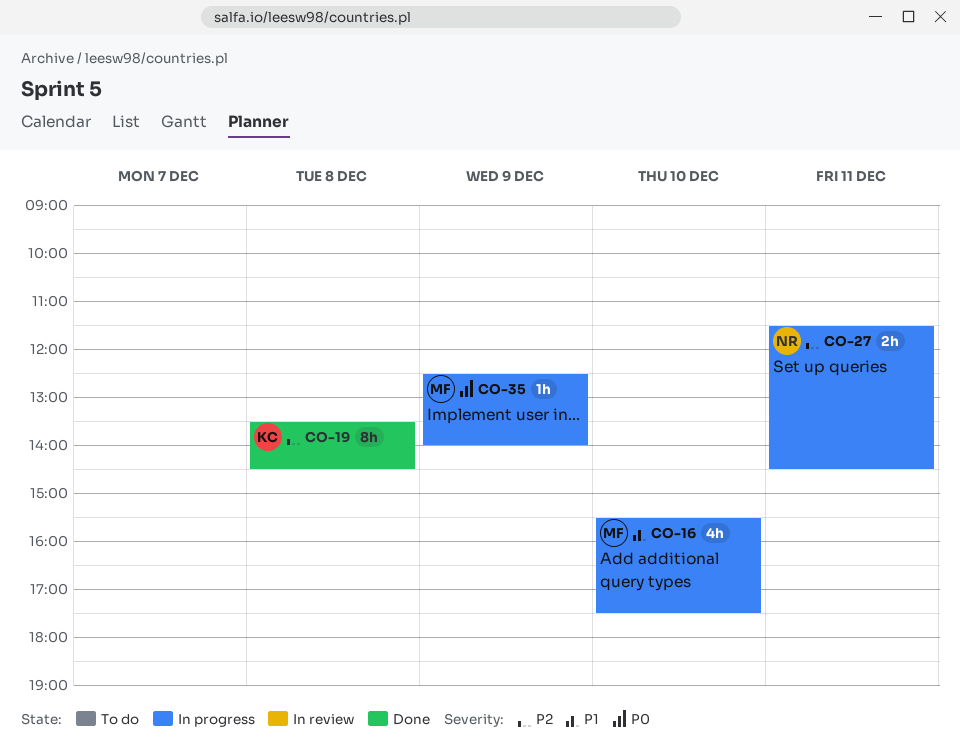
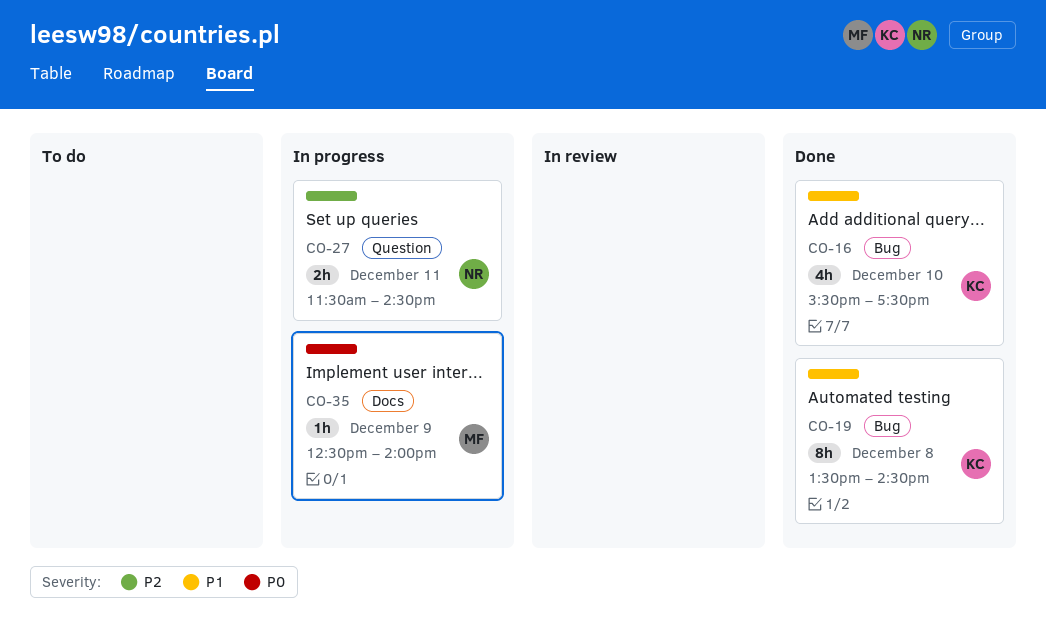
CO-16, status: In progress -> Done
CO-16, owner: MF -> KC
CO-19, priority: P2 -> P1

